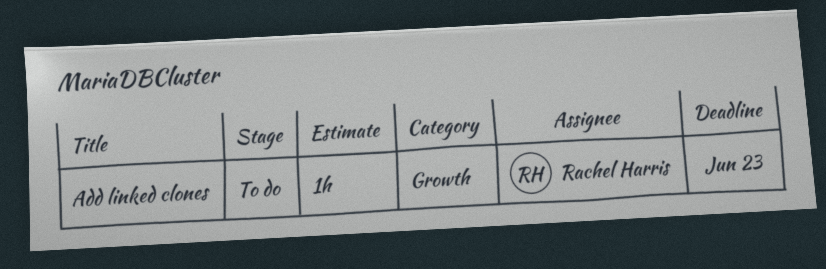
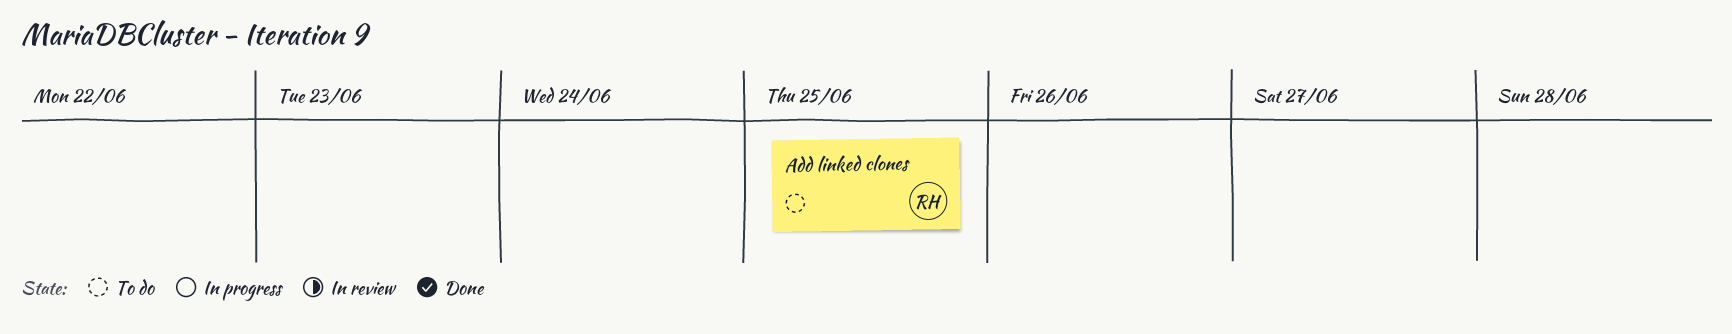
Add linked clones, due: Jun 23 -> Jun 25

